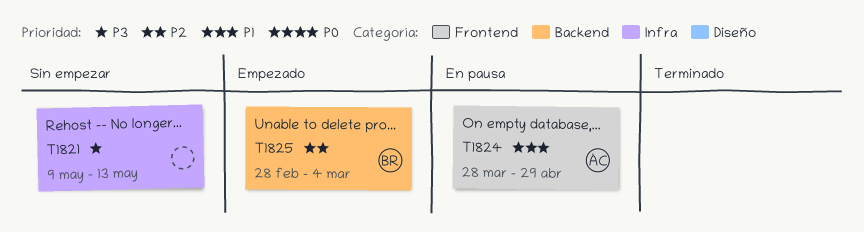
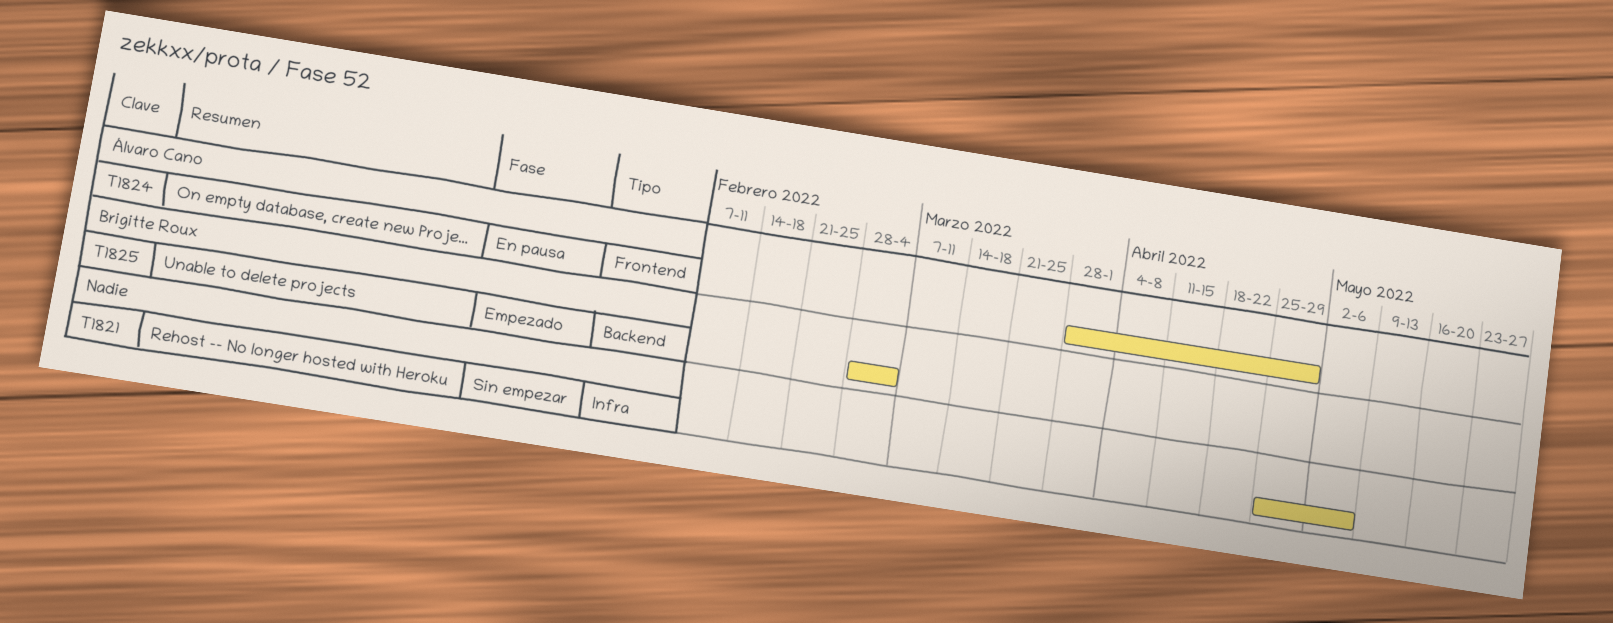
T1821, start: May 9 -> Apr 25
T1821, due: May 13 -> May 6

